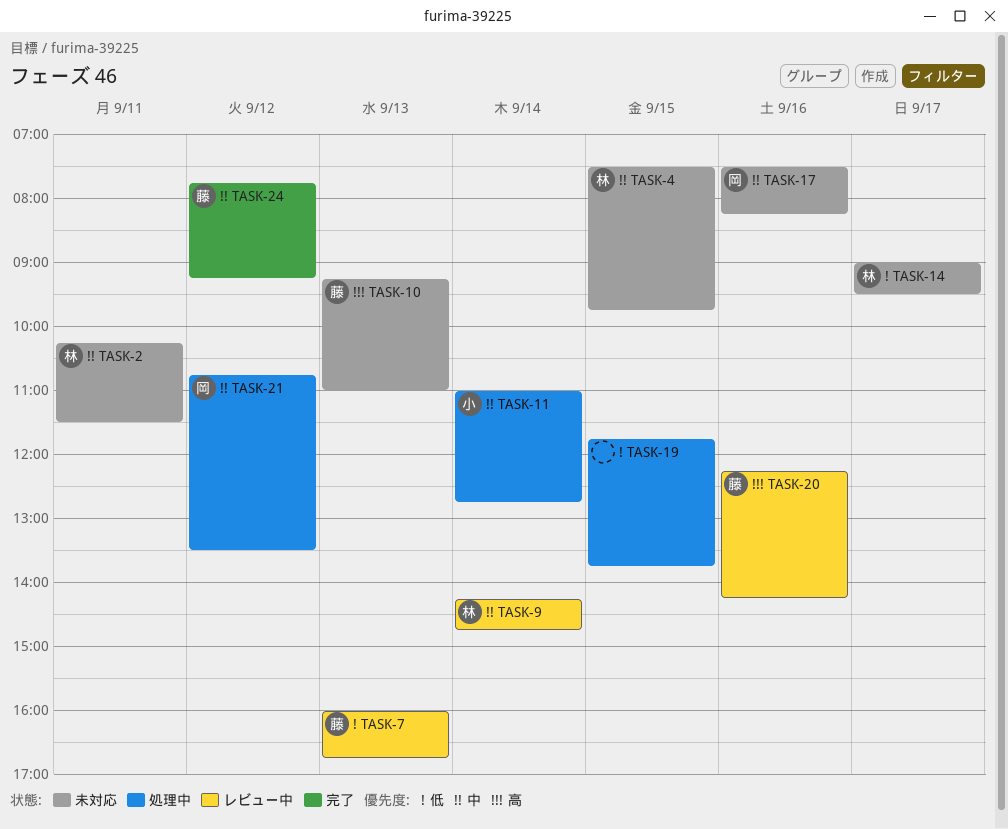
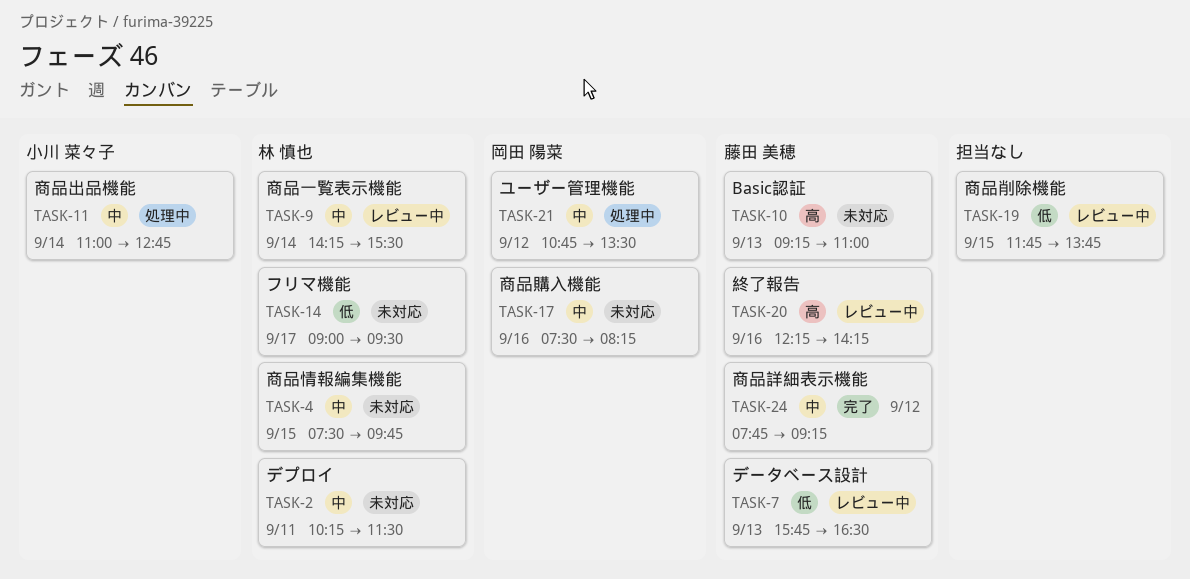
TASK-7, begins: 16:00 -> 15:45
TASK-7, ends: 16:45 -> 16:30
TASK-9, ends: 14:45 -> 15:30
TASK-19, status: 処理中 -> レビュー中

